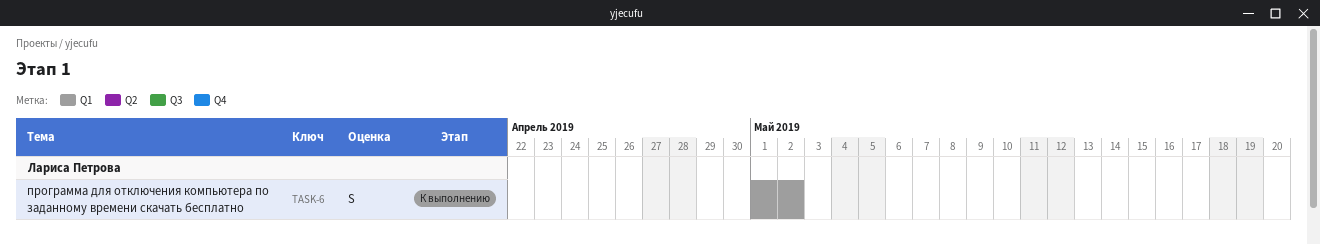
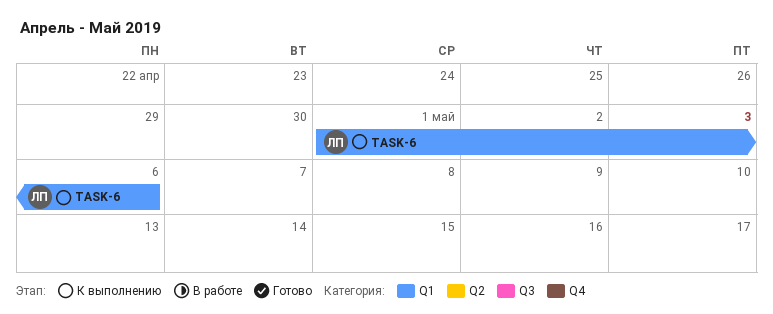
TASK-6, due: May 2 -> May 6

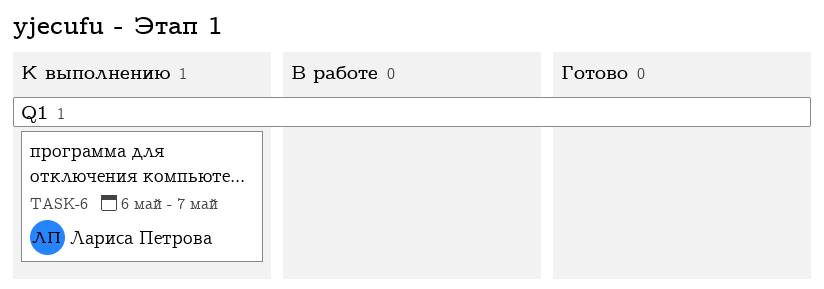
TASK-6, start: May 1 -> May 6
TASK-6, due: May 6 -> May 7

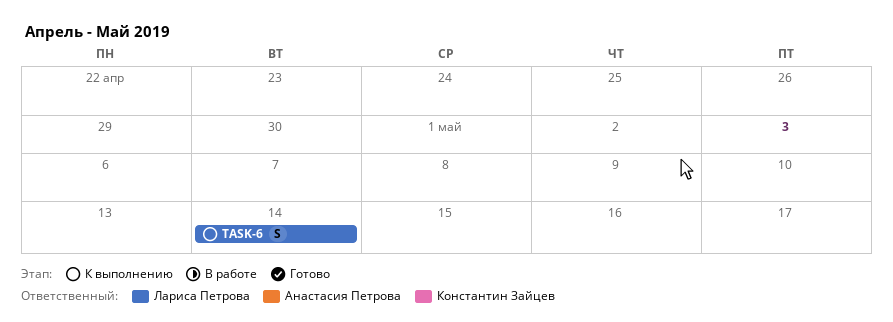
TASK-6, start: May 6 -> May 14
TASK-6, due: May 7 -> May 14

